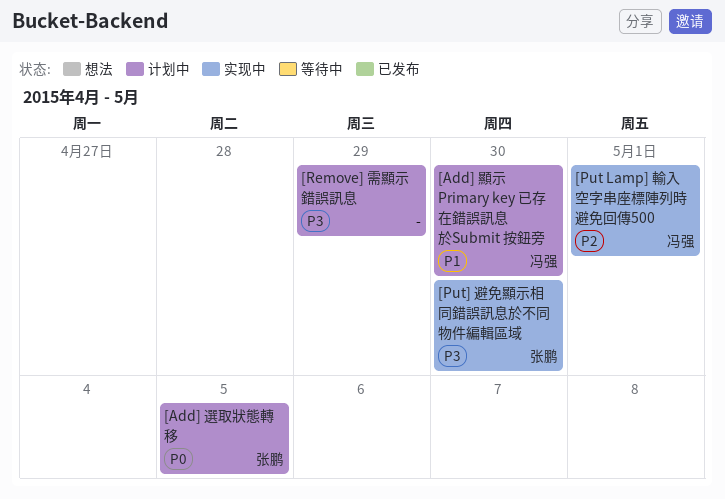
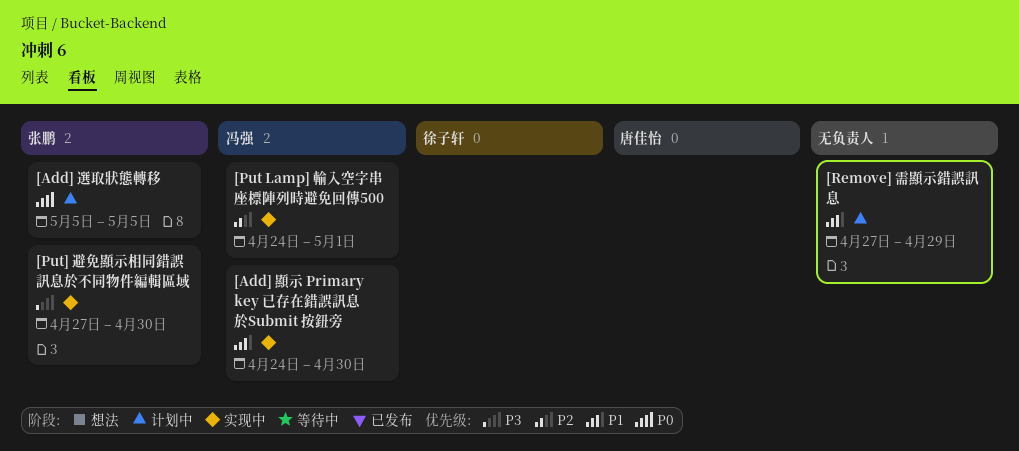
[Add] 顯示 Primary key 已存在錯誤訊息於Submit 按鈕旁, status: 计划中 -> 实现中
[Remove] 需顯示錯誤訊息, priority: P3 -> P1

